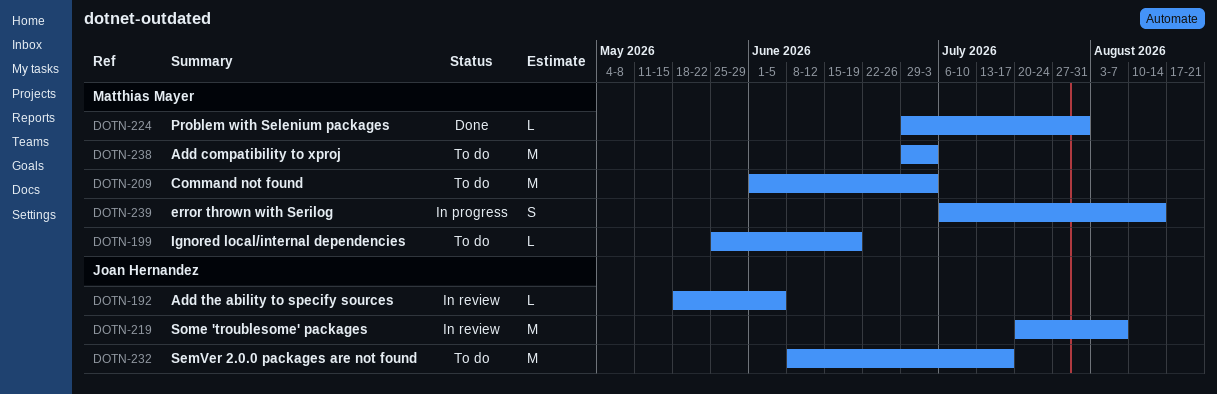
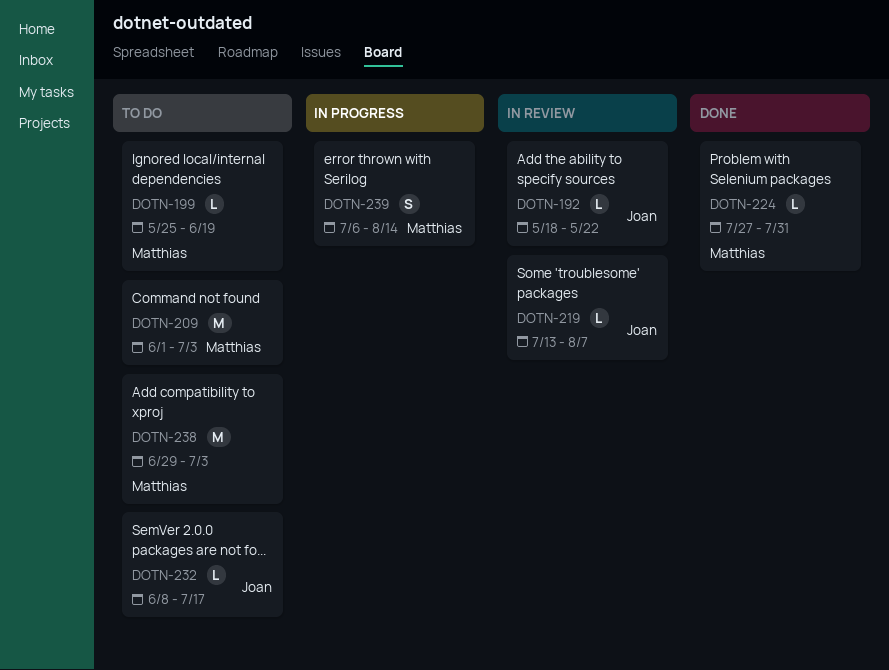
DOTN-192, due: Jun 5 -> May 22
DOTN-219, estimate: M -> L
DOTN-219, start: Jul 20 -> Jul 13
DOTN-224, start: Jun 29 -> Jul 27
DOTN-232, estimate: M -> L

